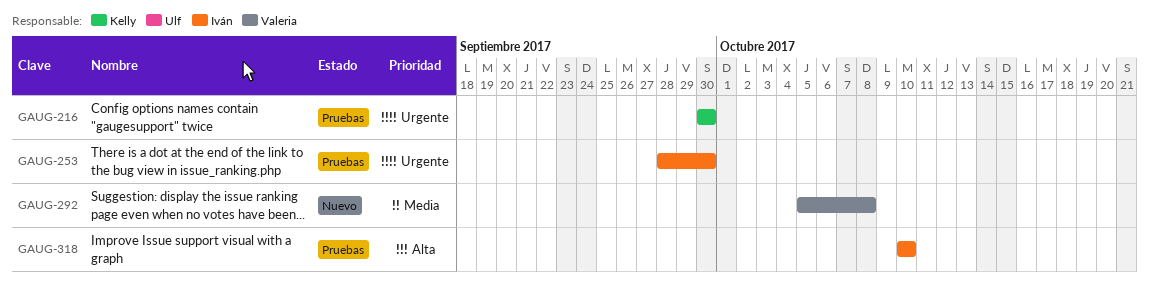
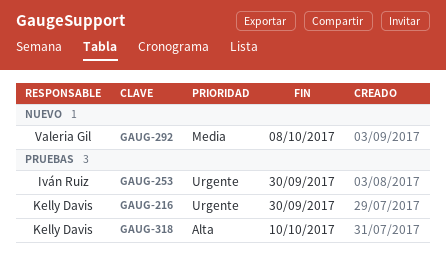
GAUG-318, owner: Iván Ruiz -> Kelly Davis

